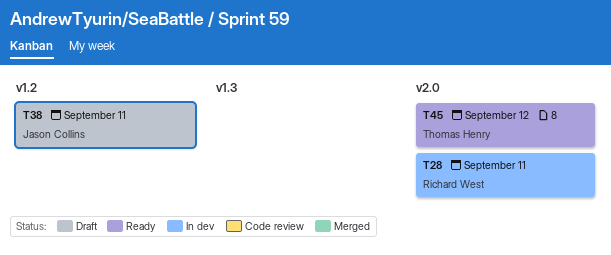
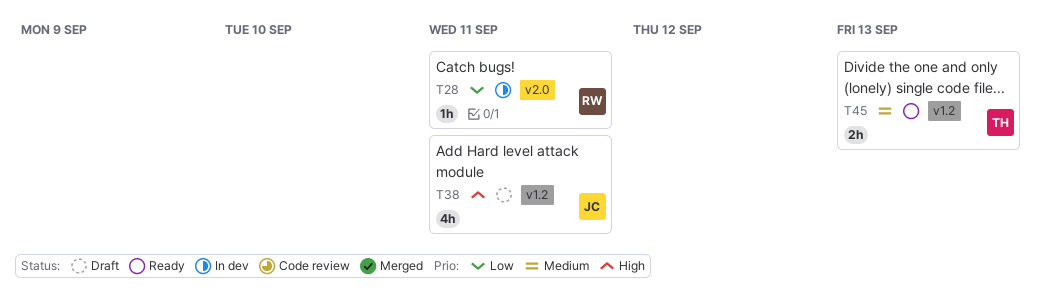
T45, label: v2.0 -> v1.2
T45, due: Sep 12 -> Sep 13

